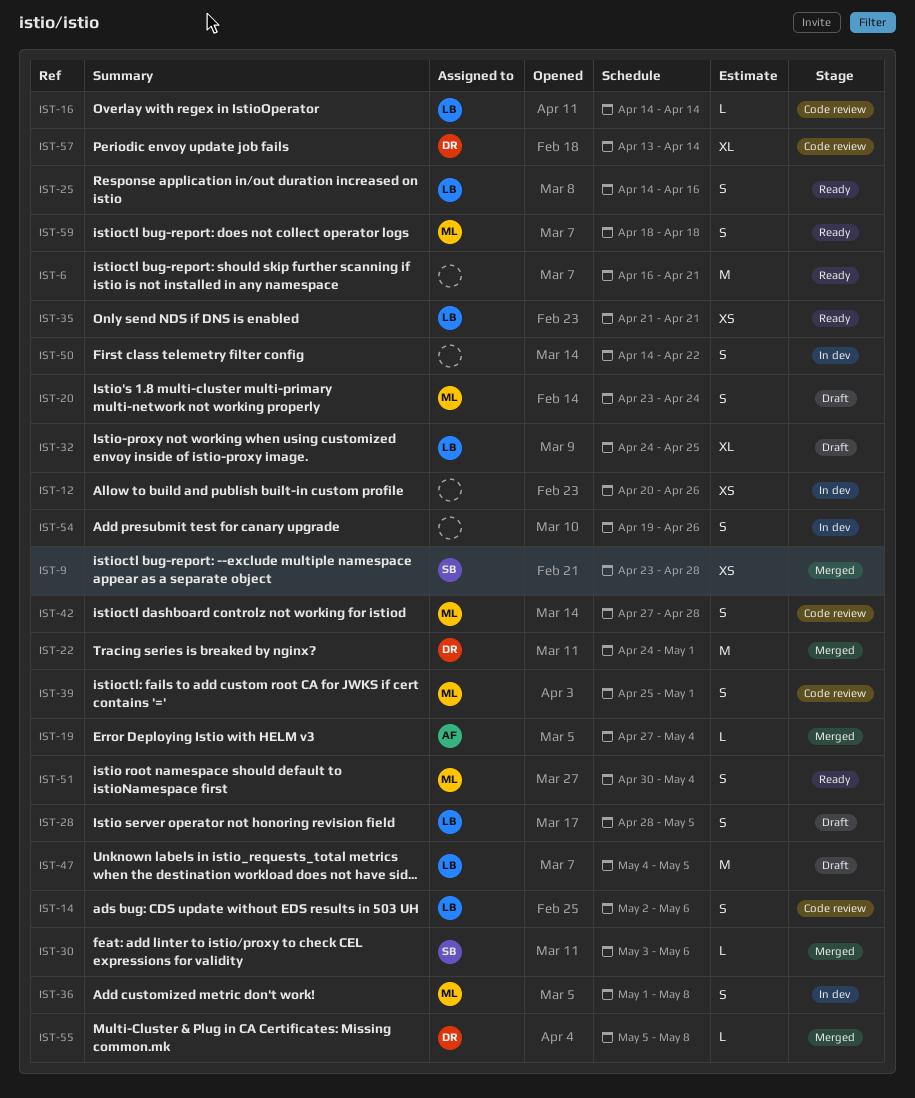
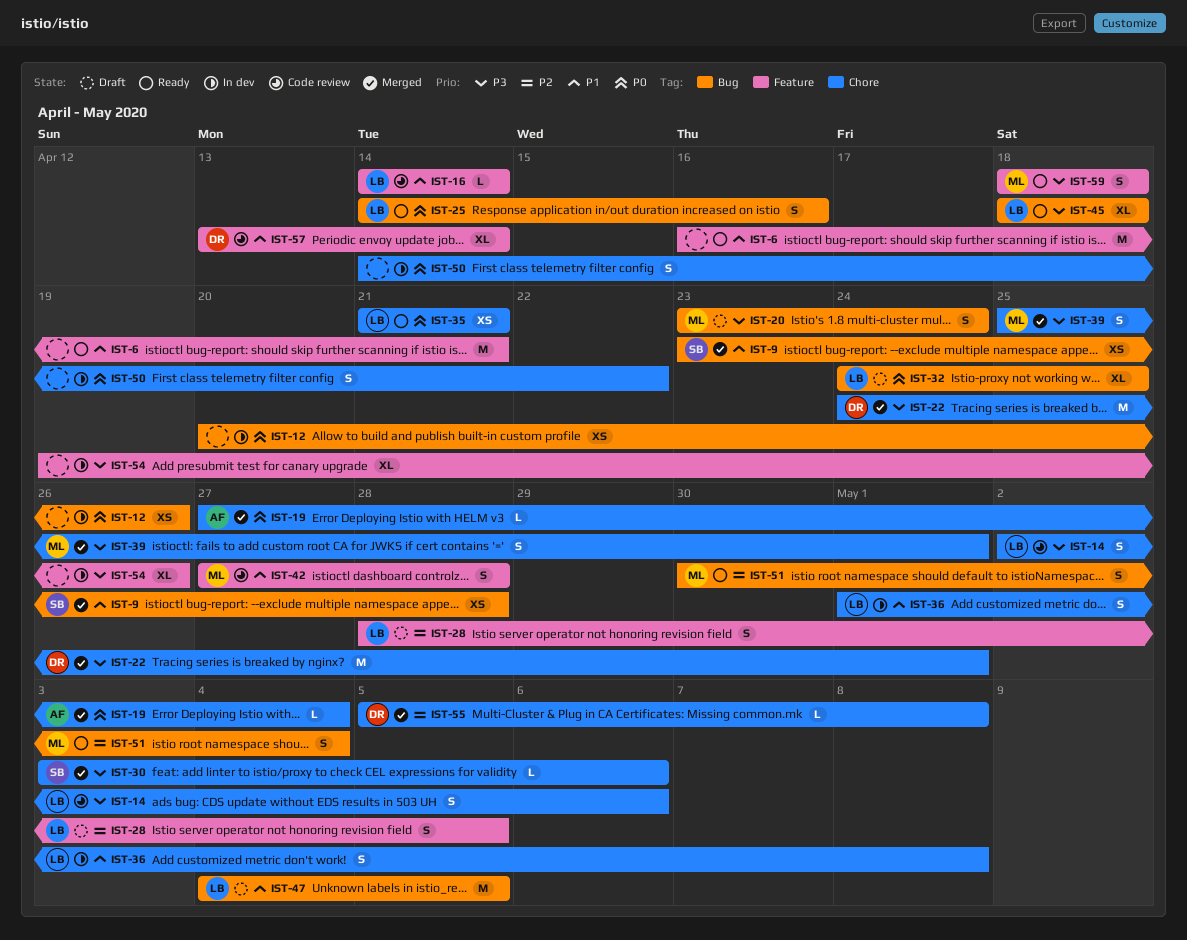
IST-36, owner: ML -> LB
IST-39, status: Code review -> Merged
IST-45: none -> present
IST-54, estimate: S -> XL

